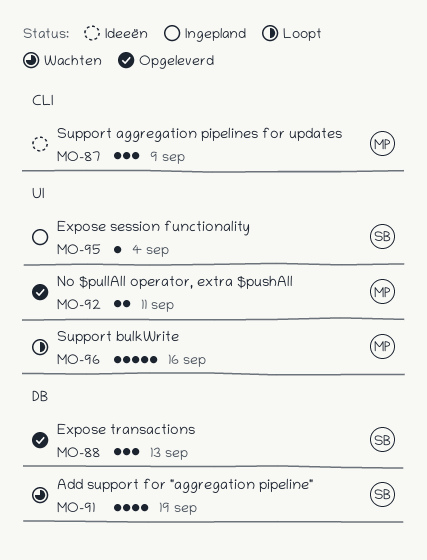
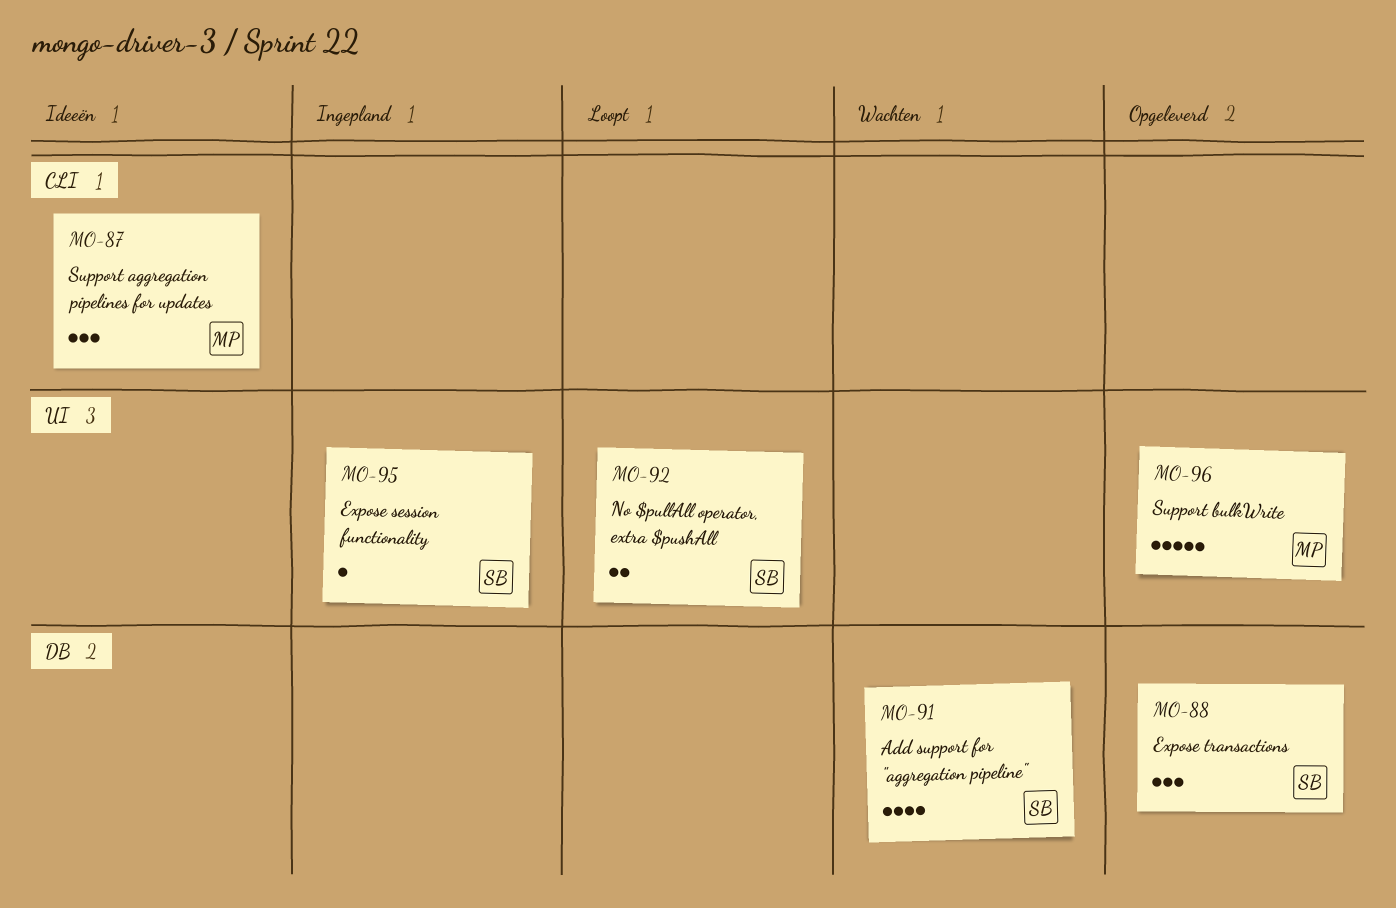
MO-92, status: Opgeleverd -> Loopt
MO-92, owner: MP -> SB
MO-96, status: Loopt -> Opgeleverd

